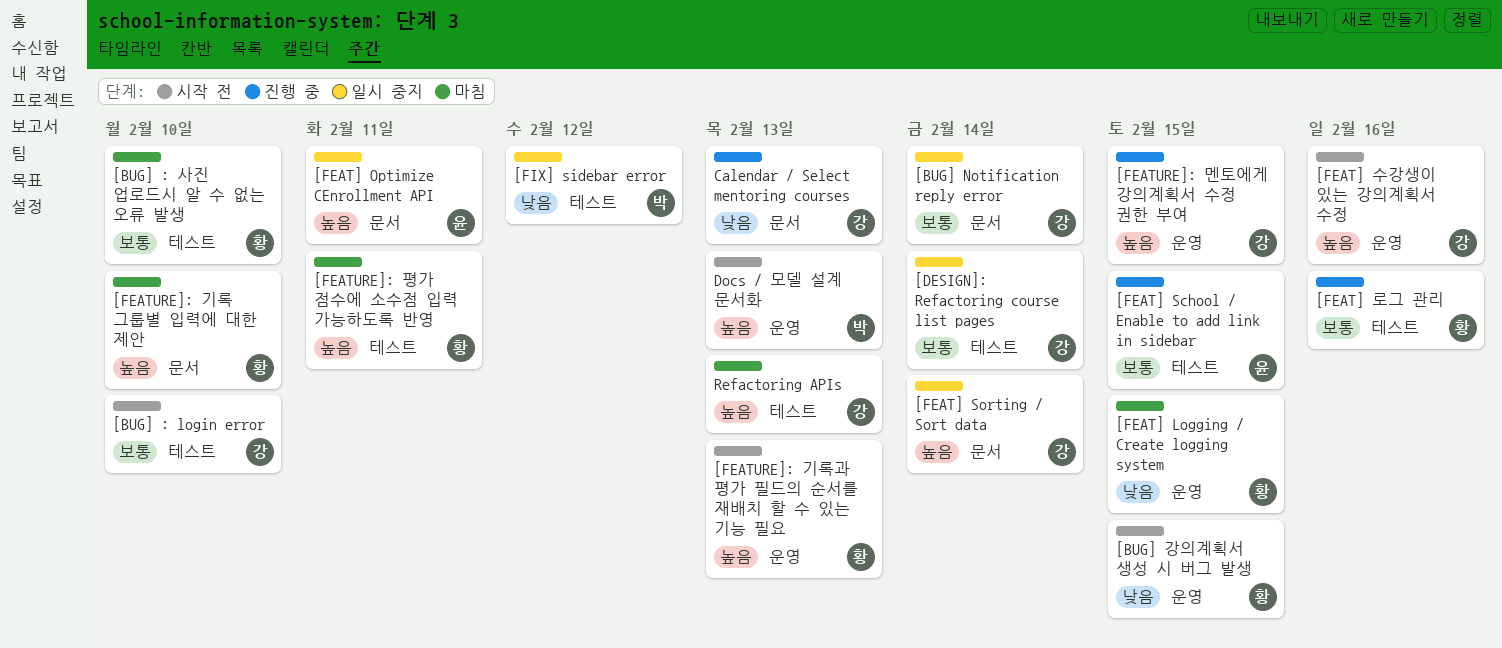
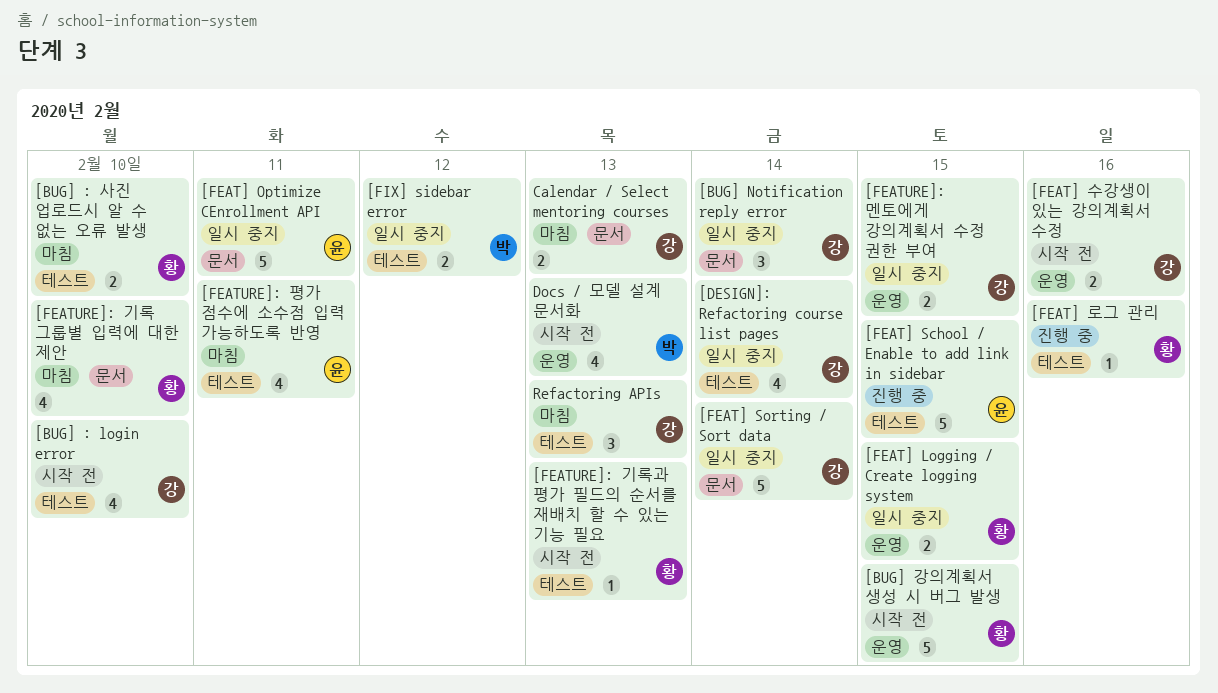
[FEAT] Logging / Create logging system, status: 마침 -> 일시 중지
[FEATURE]: 기록과 평가 필드의 순서를 재배치 할 수 있는 기능 필요, label: 운영 -> 테스트
[FEATURE]: 멘토에게 강의계획서 수정 권한 부여, status: 진행 중 -> 일시 중지
[FEATURE]: 평가 점수에 소수점 입력 가능하도록 반영, owner: 황 -> 윤
Calendar / Select mentoring courses, status: 진행 중 -> 마침

